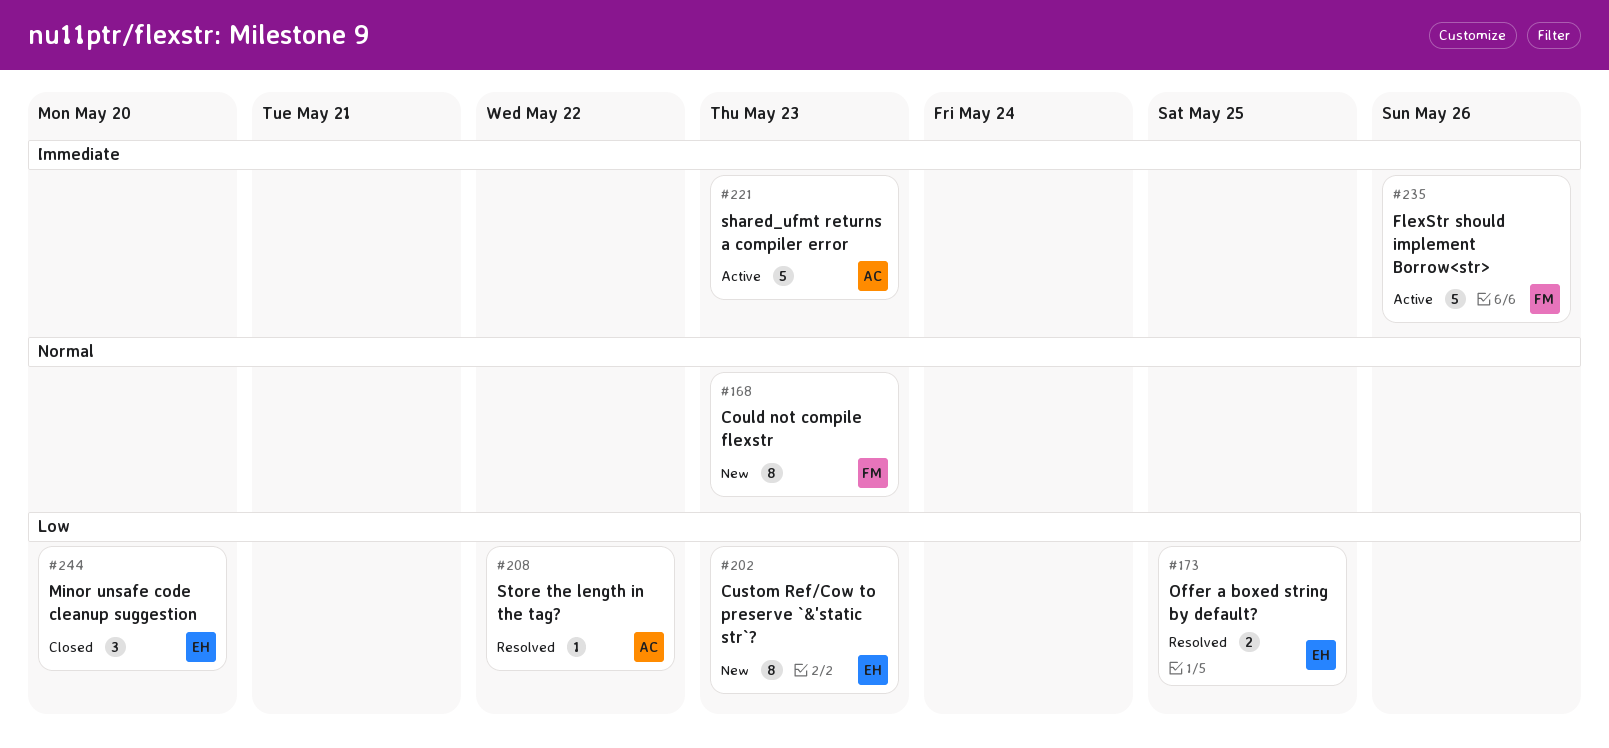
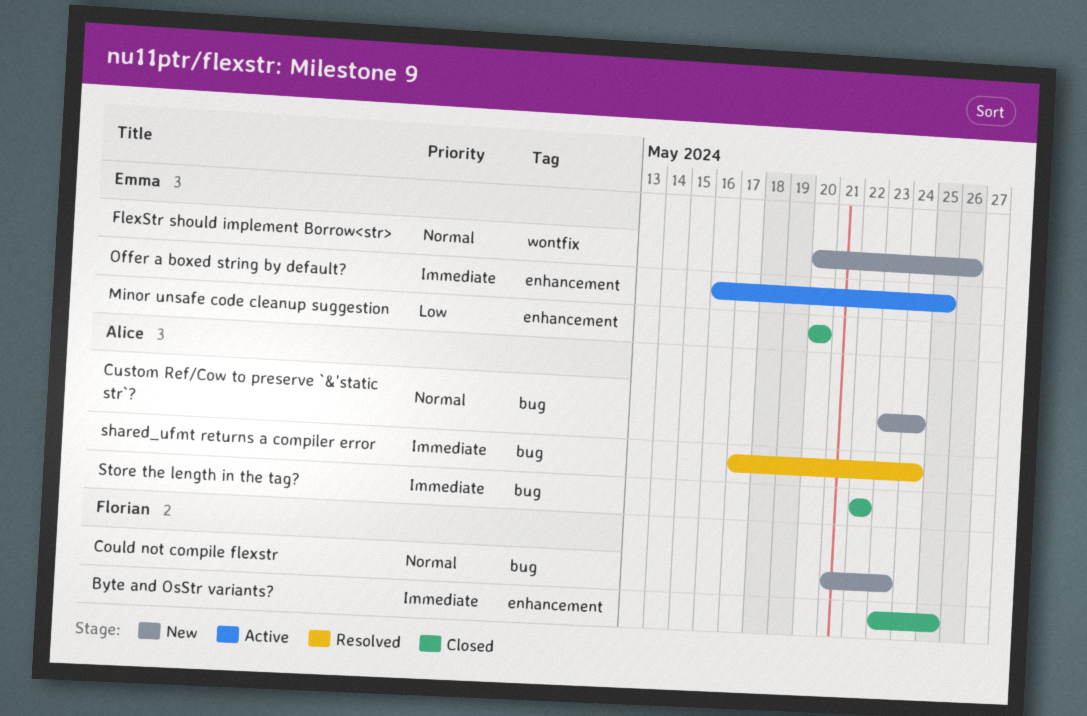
Byte and OsStr variants?: none -> present
Custom Ref/Cow to preserve `&'static str`?, owner: Emma -> Alice
Custom Ref/Cow to preserve `&'static str`?, priority: Low -> Normal
Custom Ref/Cow to preserve `&'static str`?, due: May 23 -> May 24
FlexStr should implement Borrow<str>, status: Active -> New
FlexStr should implement Borrow<str>, owner: Florian -> Emma
FlexStr should implement Borrow<str>, priority: Immediate -> Normal
Offer a boxed string by default?, status: Resolved -> Active
Offer a boxed string by default?, priority: Low -> Immediate
shared_ufmt returns a compiler error, status: Active -> Resolved
shared_ufmt returns a compiler error, due: May 23 -> May 24
Store the length in the tag?, status: Resolved -> Closed
Store the length in the tag?, priority: Low -> Immediate

